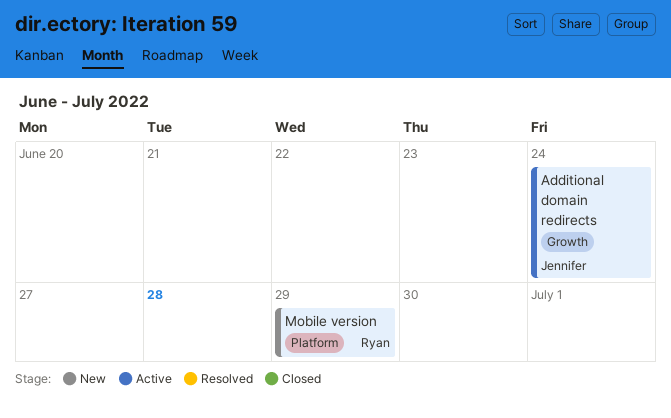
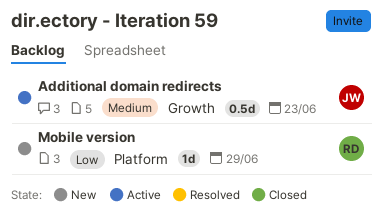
Additional domain redirects, due: Jun 24 -> Jun 23

